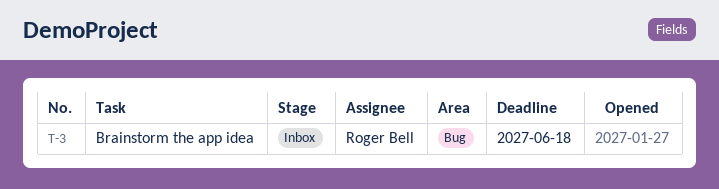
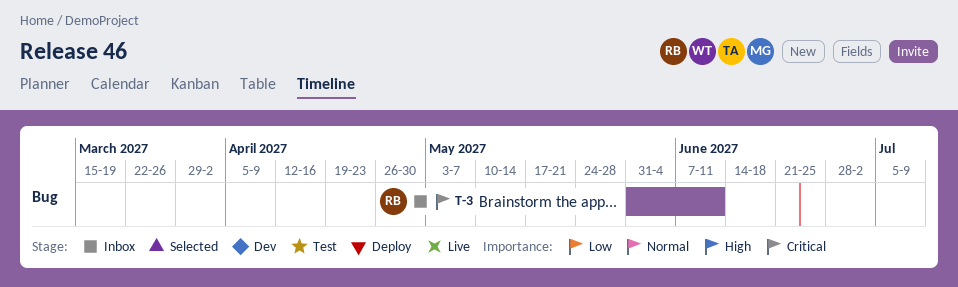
T-3, due: Jun 18 -> Jun 11

